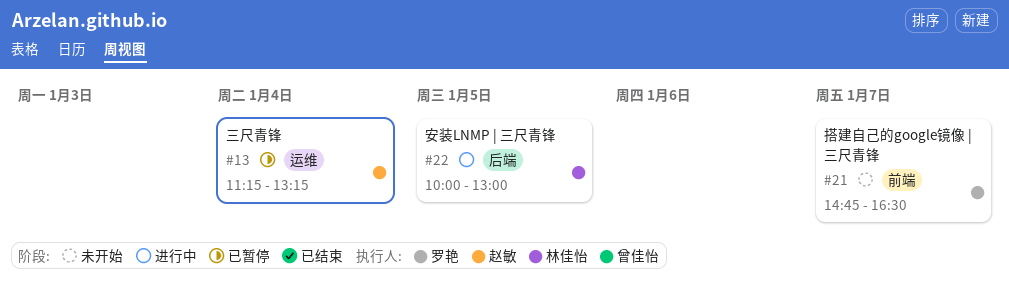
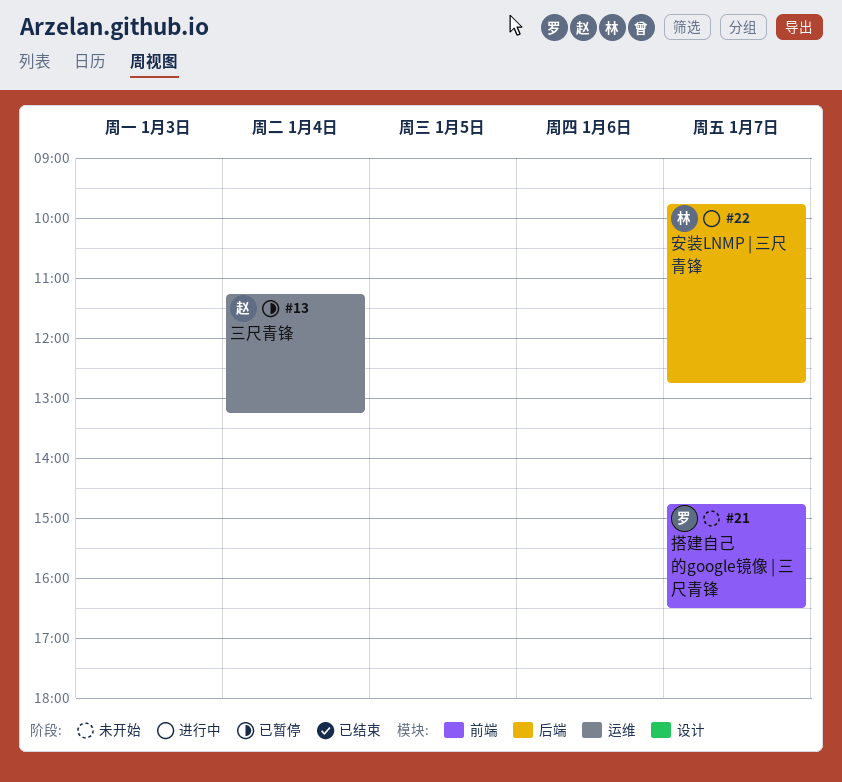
#22, day: Jan 5 -> Jan 7
#22, begins: 10:00 -> 09:45
#22, ends: 13:00 -> 12:45

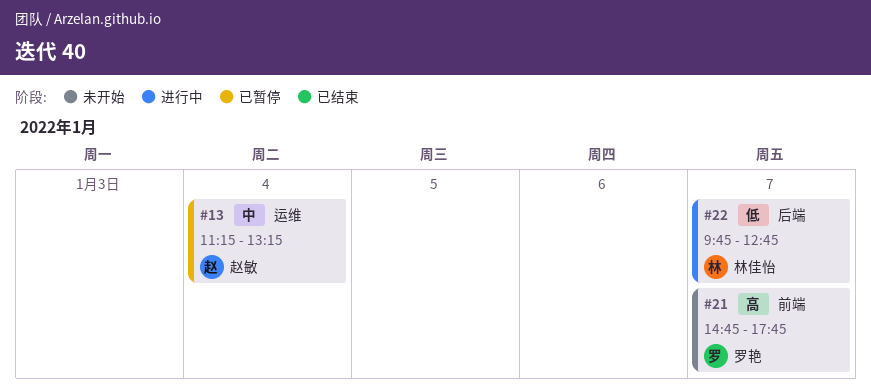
#21, ends: 16:30 -> 17:45

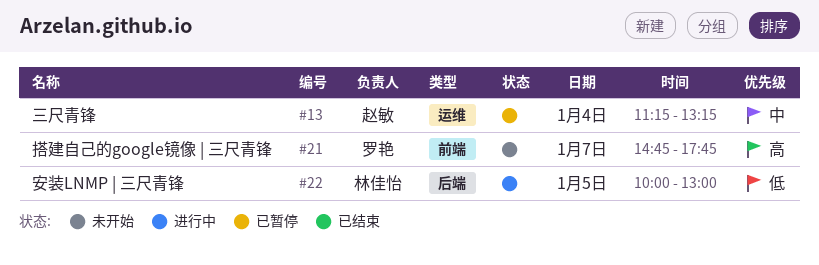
#22, day: Jan 7 -> Jan 5
#22, begins: 09:45 -> 10:00
#22, ends: 12:45 -> 13:00

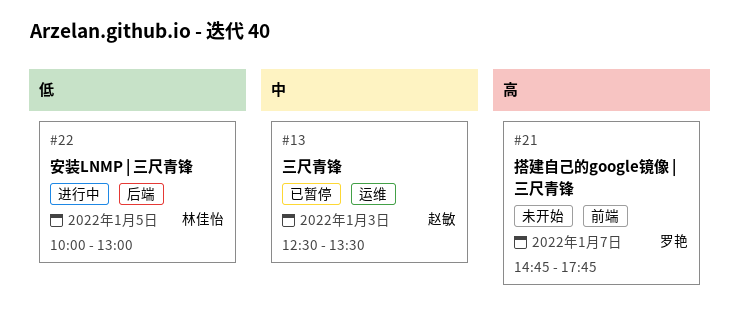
#13, day: Jan 4 -> Jan 3
#13, begins: 11:15 -> 12:30
#13, ends: 13:15 -> 13:30

